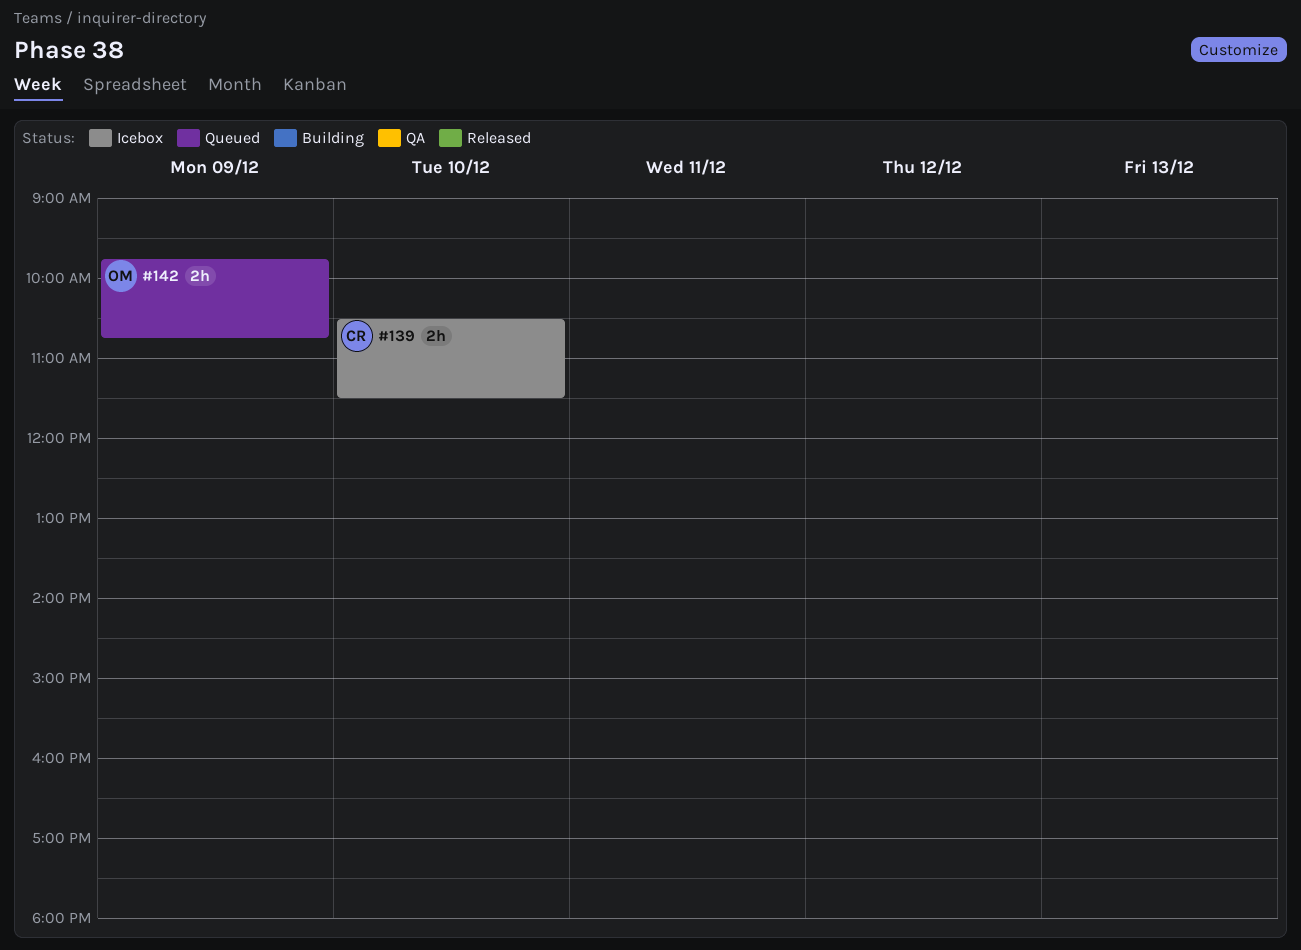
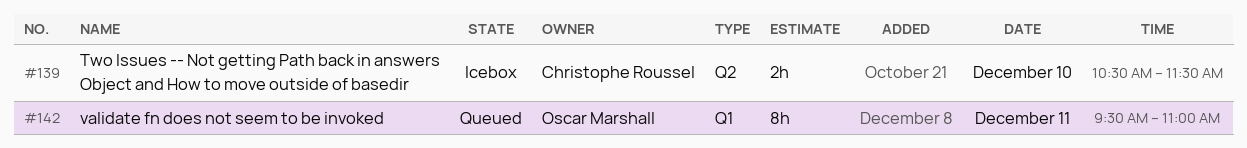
#142, estimate: 2h -> 8h
#142, day: Dec 9 -> Dec 11
#142, begins: 09:45 -> 09:30
#142, ends: 10:45 -> 11:00

